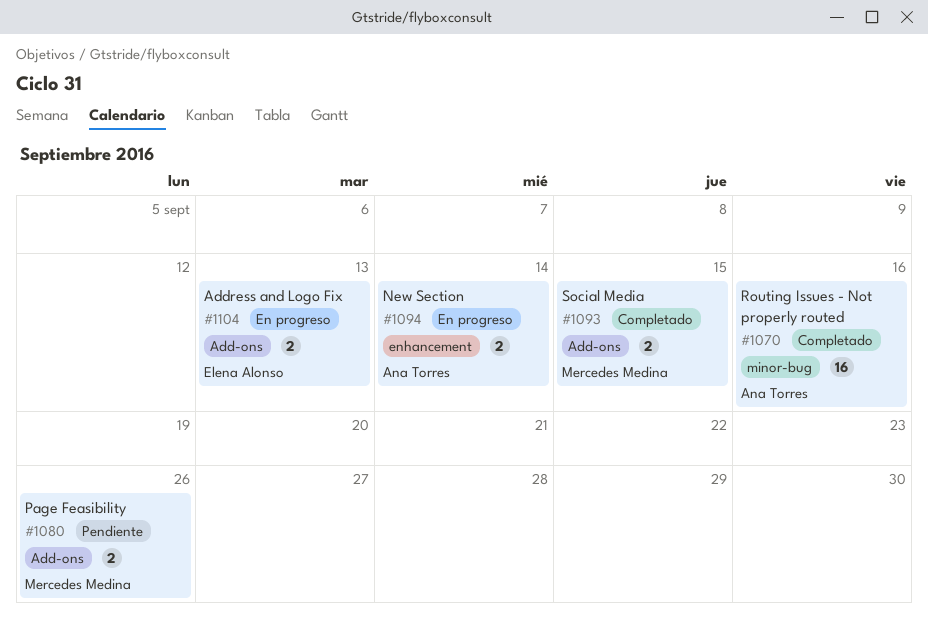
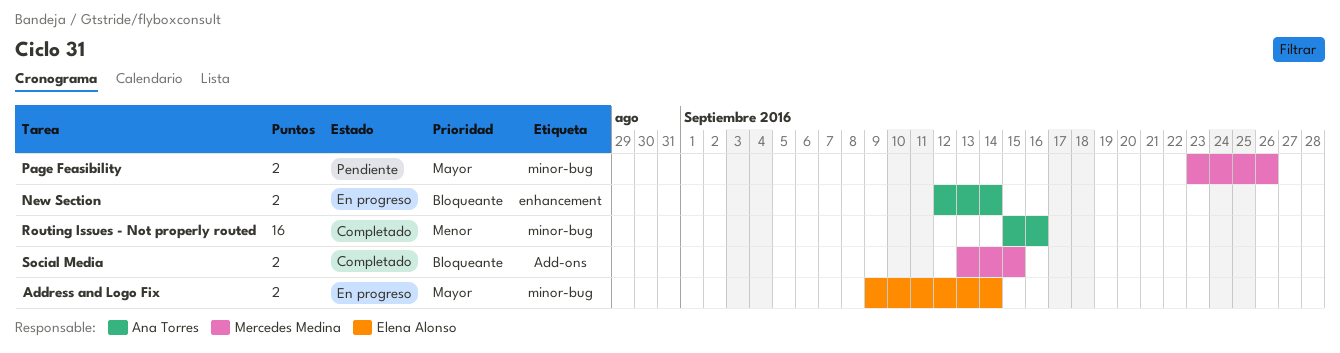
Address and Logo Fix, label: Add-ons -> minor-bug
Address and Logo Fix, due: Sep 13 -> Sep 14
Page Feasibility, label: Add-ons -> minor-bug

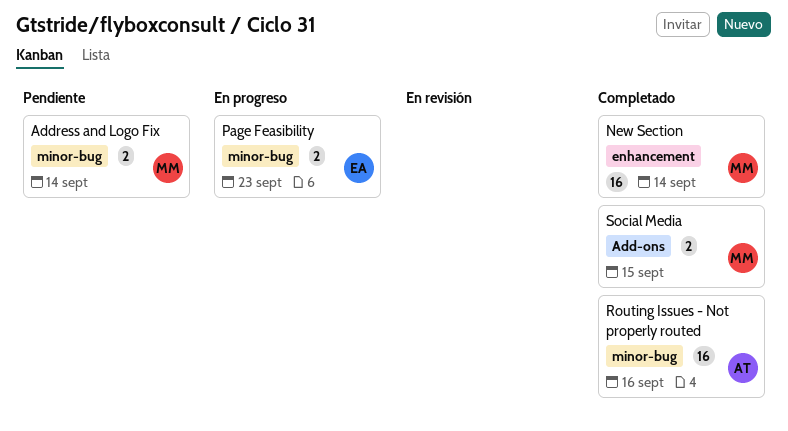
Address and Logo Fix, status: En progreso -> Pendiente
Address and Logo Fix, owner: Elena Alonso -> Mercedes Medina
New Section, status: En progreso -> Completado
New Section, owner: Ana Torres -> Mercedes Medina
New Section, estimate: 2 -> 16
Page Feasibility, status: Pendiente -> En progreso
Page Feasibility, owner: Mercedes Medina -> Elena Alonso
Page Feasibility, due: Sep 26 -> Sep 23

